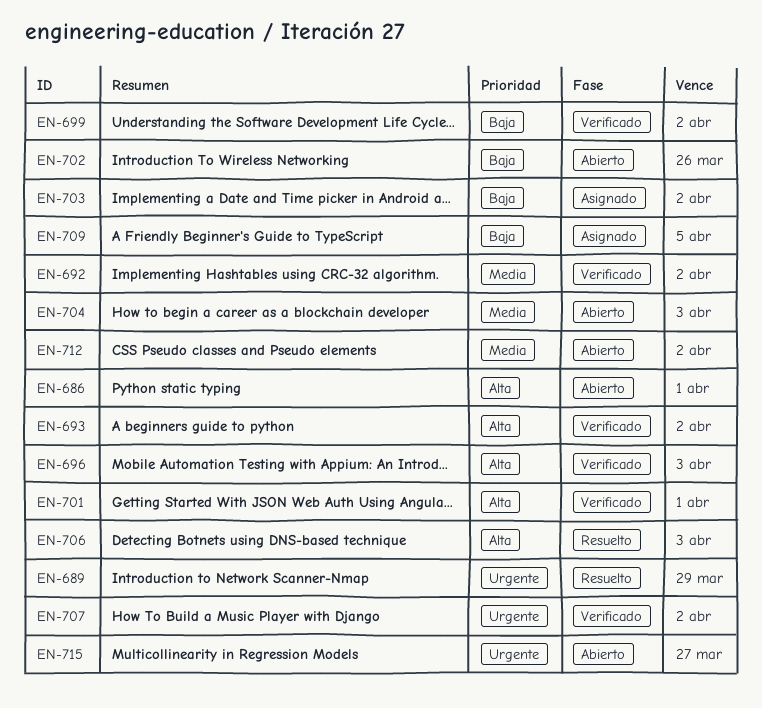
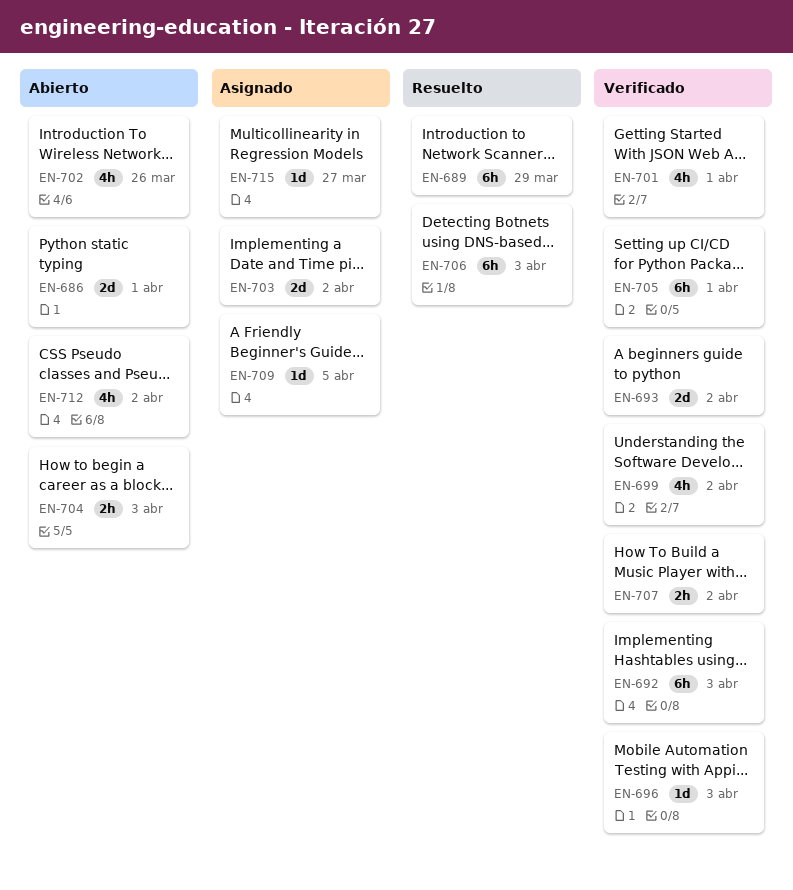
EN-692, due: Apr 2 -> Apr 3
EN-705: none -> present
EN-715, status: Abierto -> Asignado

